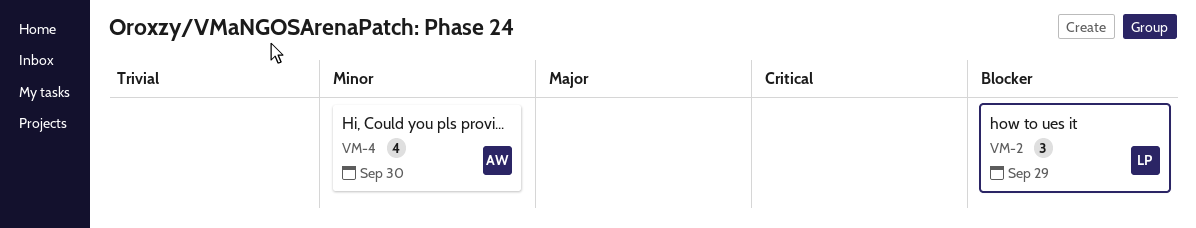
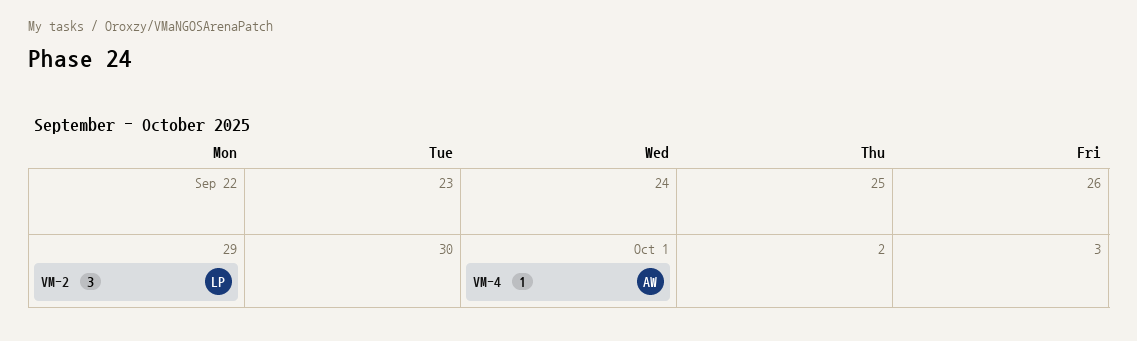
VM-4, estimate: 4 -> 1
VM-4, due: Sep 30 -> Oct 1

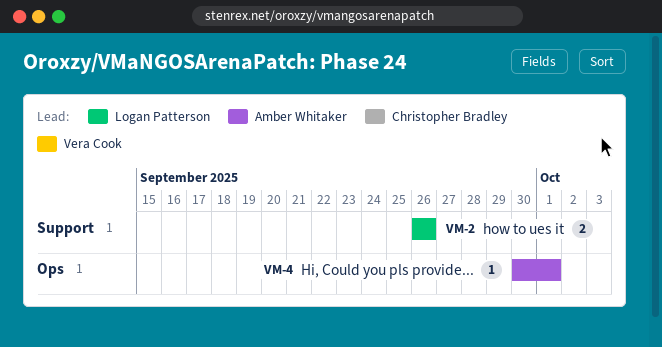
VM-2, estimate: 3 -> 2
VM-2, due: Sep 29 -> Sep 26

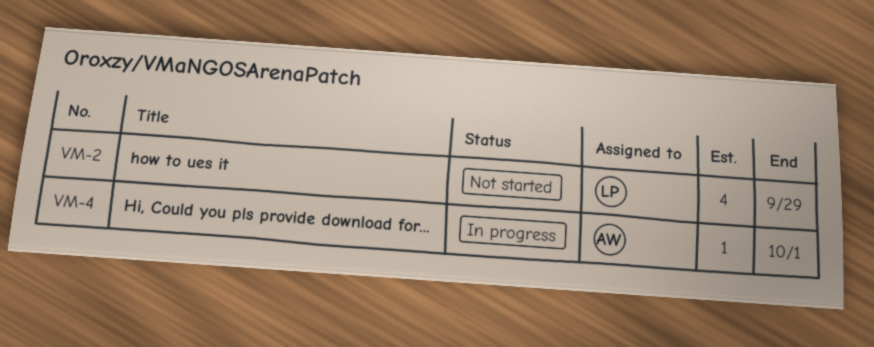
VM-2, estimate: 2 -> 4
VM-2, due: Sep 26 -> Sep 29

